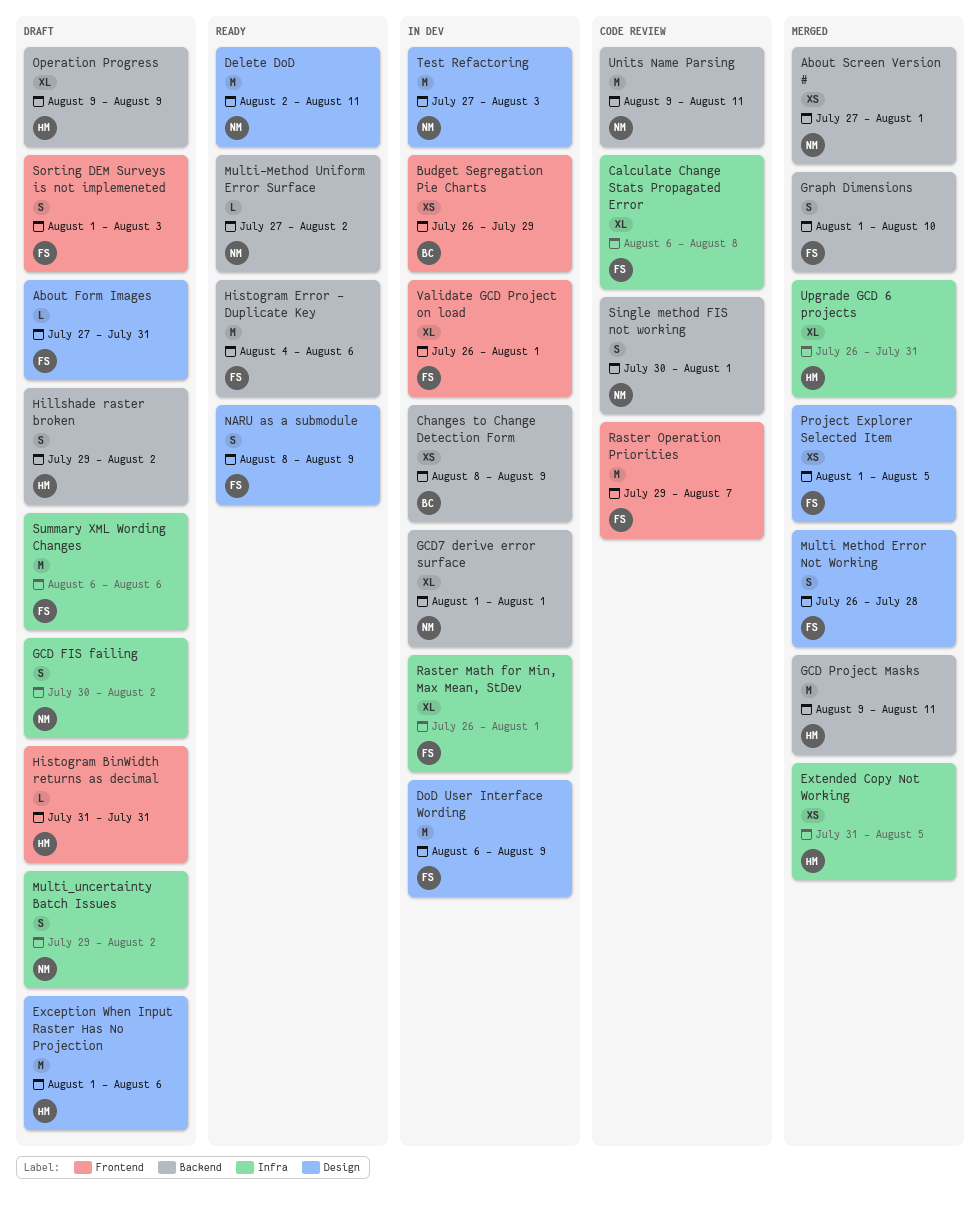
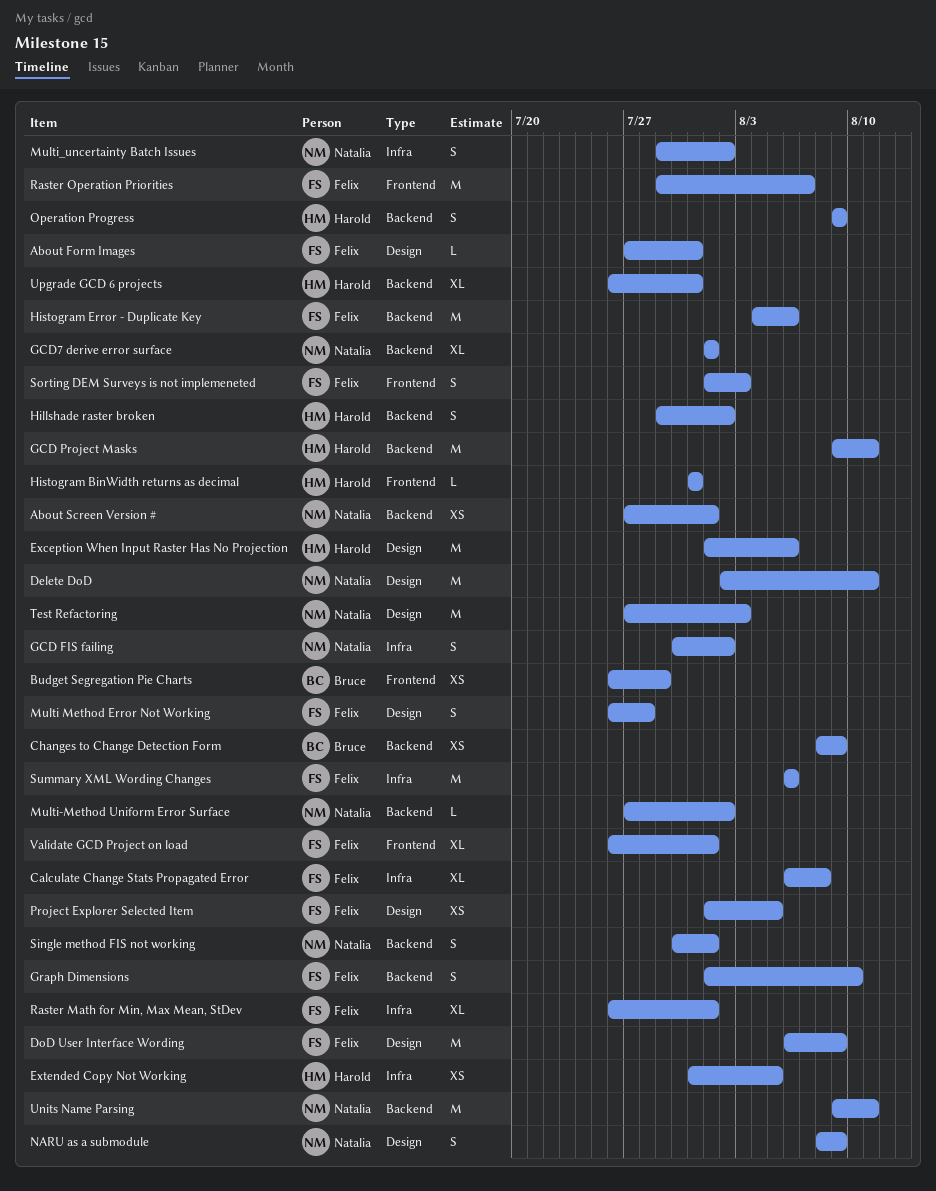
NARU as a submodule, owner: Felix -> Natalia
Operation Progress, estimate: XL -> S
Upgrade GCD 6 projects, label: Infra -> Backend

